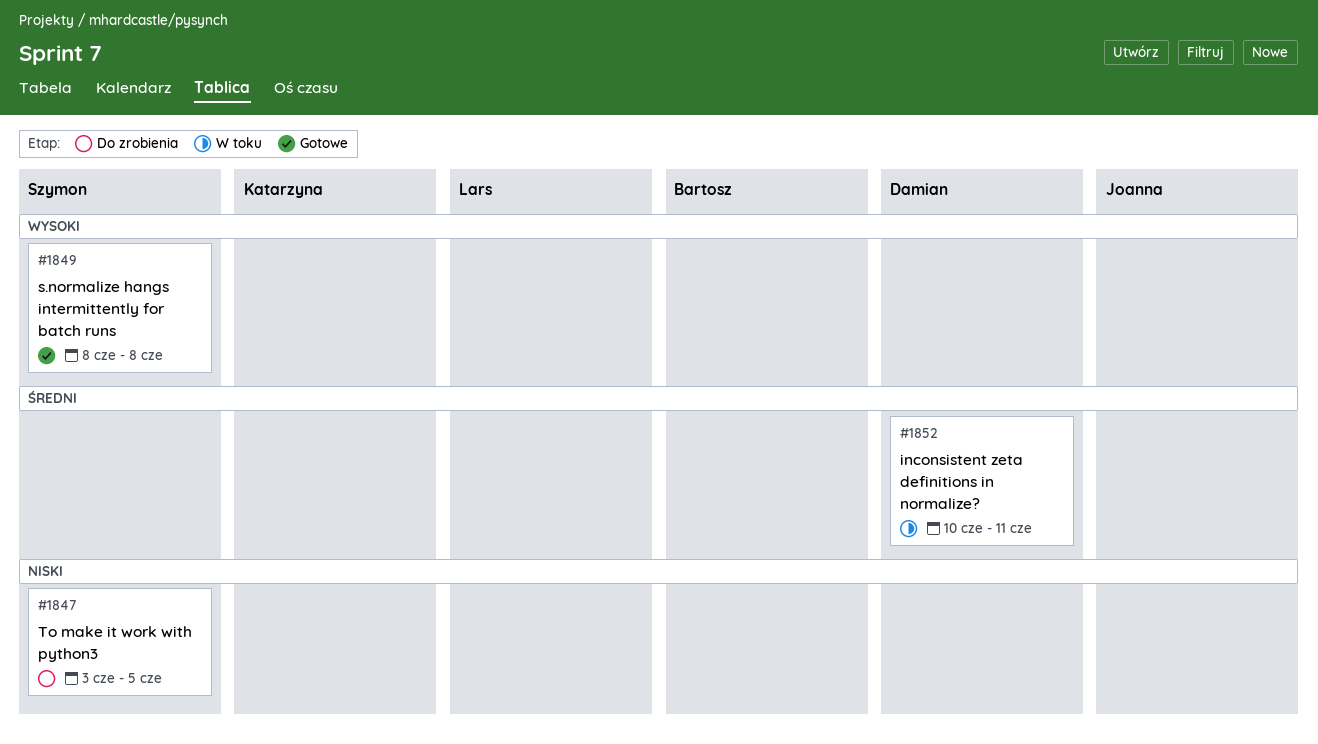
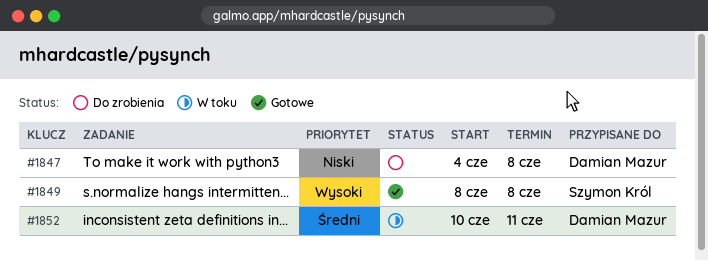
#1847, owner: Szymon Król -> Damian Mazur
#1847, start: Jun 3 -> Jun 4
#1847, due: Jun 5 -> Jun 8

